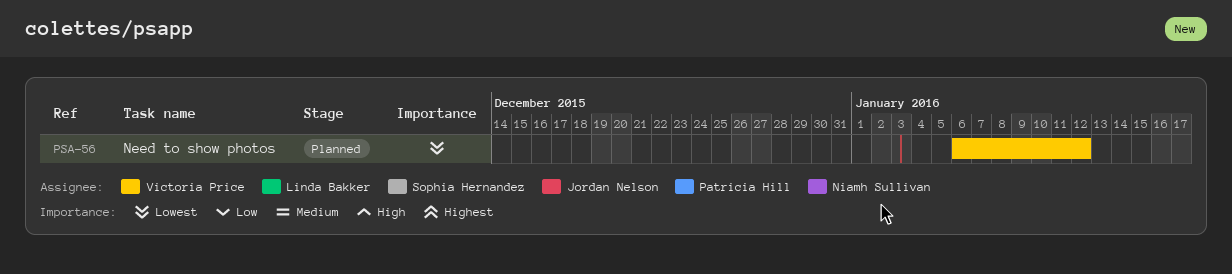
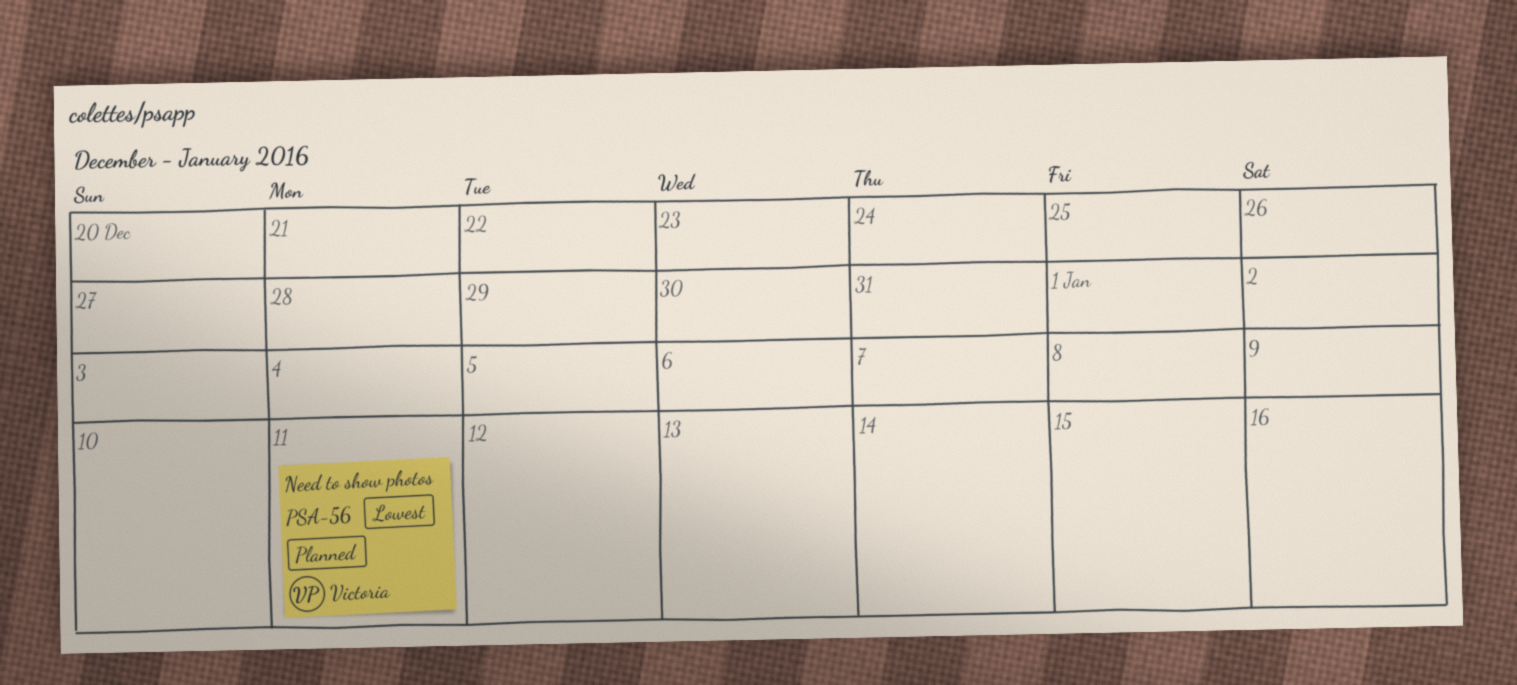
PSA-56, due: Jan 12 -> Jan 11

